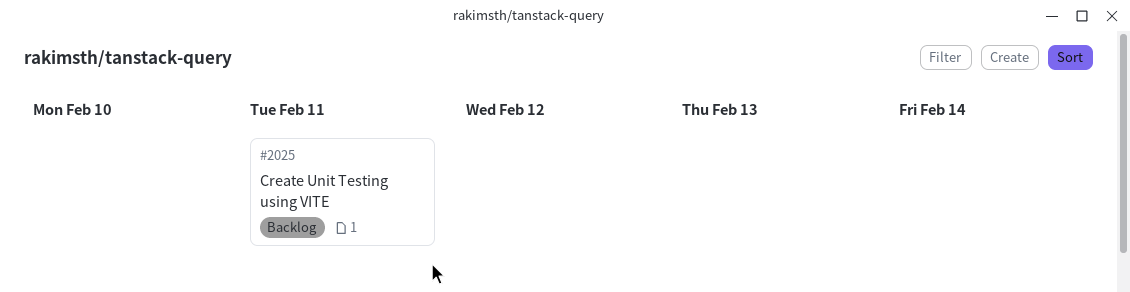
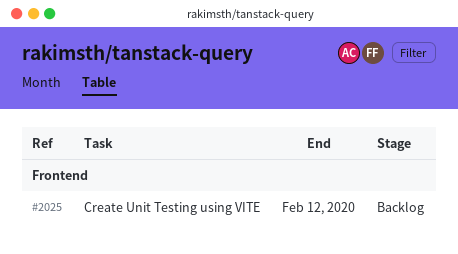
#2025, due: Feb 11 -> Feb 12

